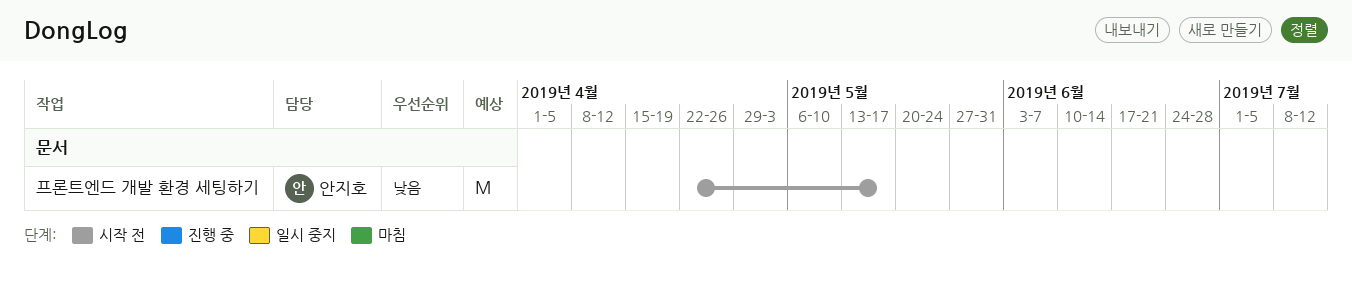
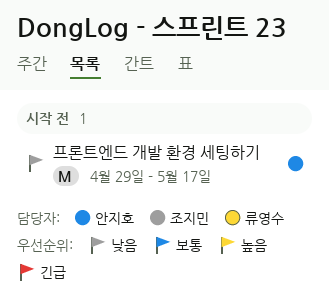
프론트엔드 개발 환경 세팅하기, start: Apr 22 -> Apr 29

